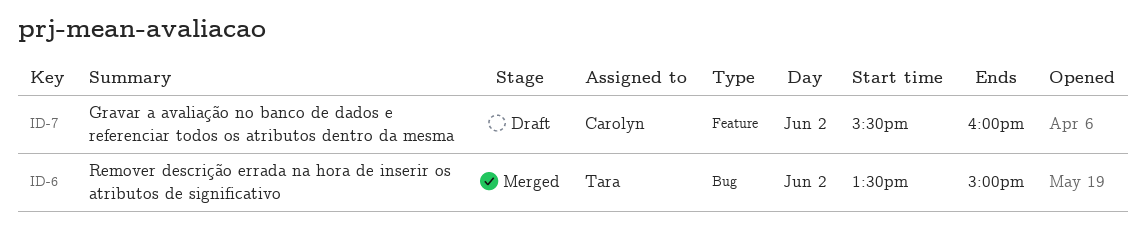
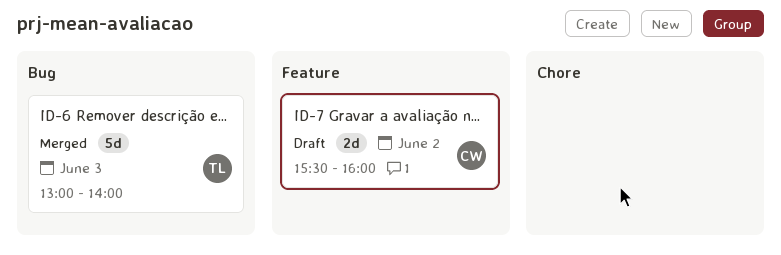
ID-6, day: Jun 2 -> Jun 3
ID-6, begins: 13:30 -> 13:00
ID-6, ends: 15:00 -> 14:00

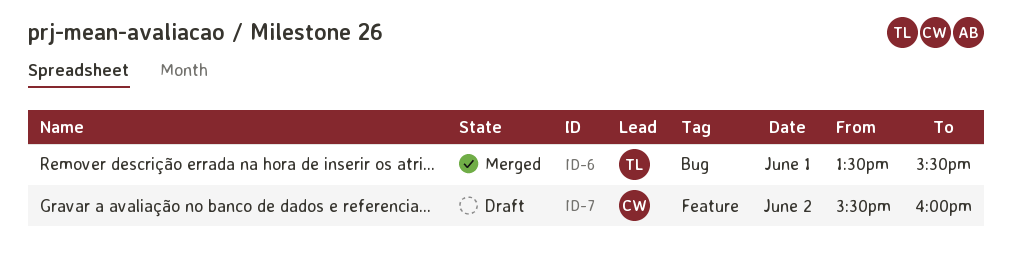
ID-6, day: Jun 3 -> Jun 1
ID-6, begins: 13:00 -> 13:30
ID-6, ends: 14:00 -> 15:30

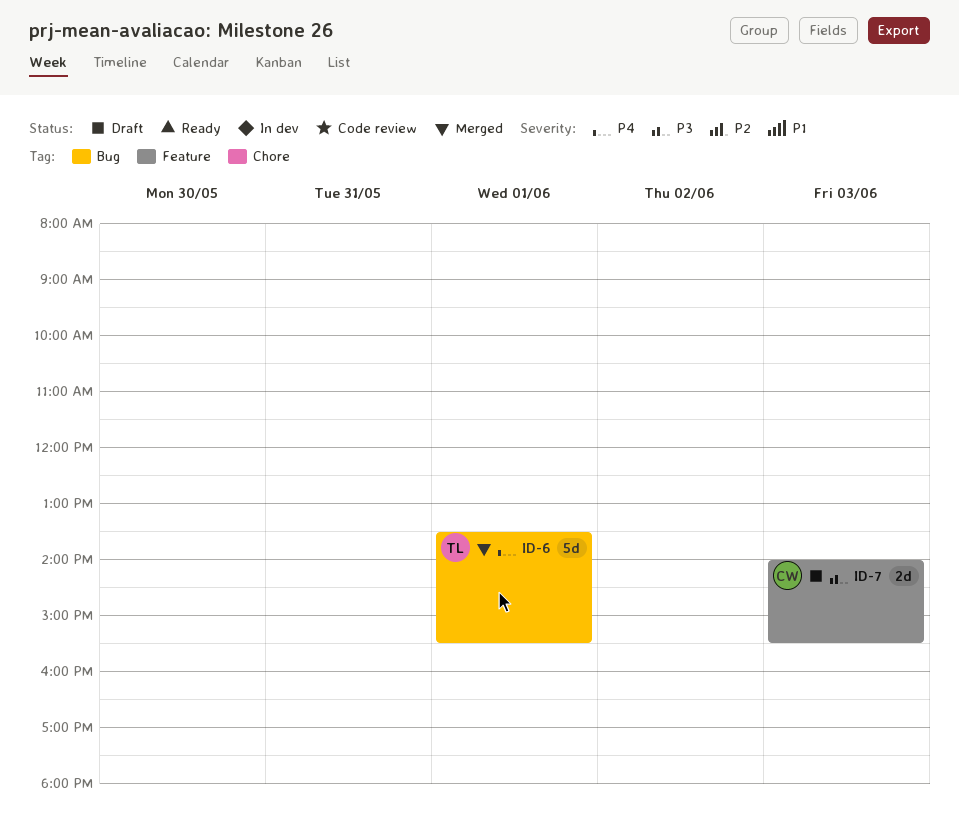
ID-7, day: Jun 2 -> Jun 3
ID-7, begins: 15:30 -> 14:00
ID-7, ends: 16:00 -> 15:30

